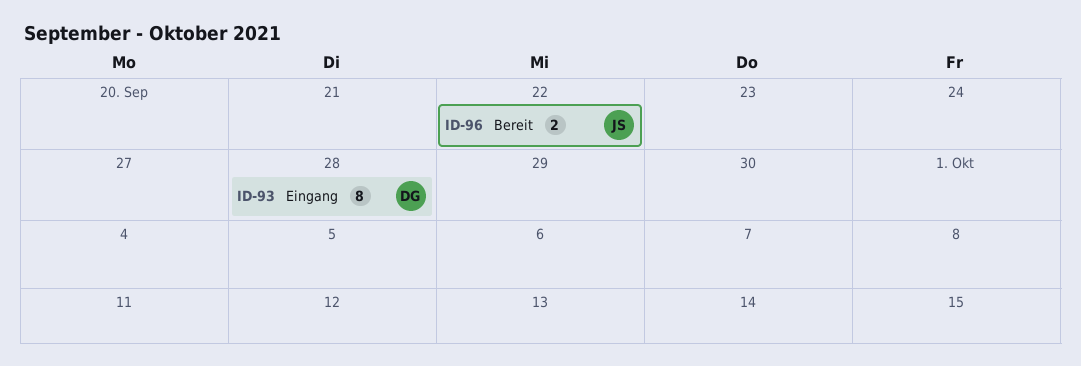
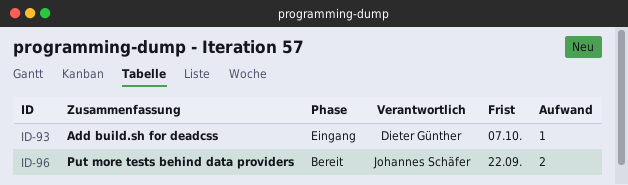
ID-93, estimate: 8 -> 1
ID-93, due: Sep 28 -> Oct 7

